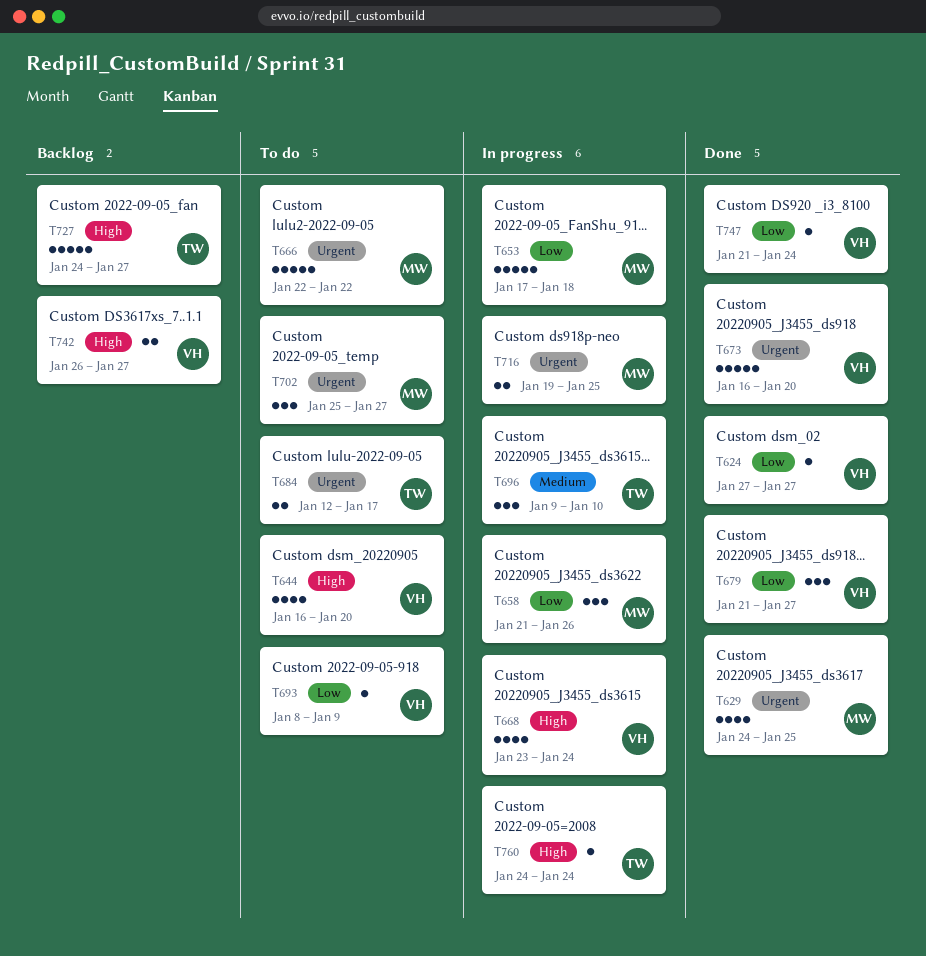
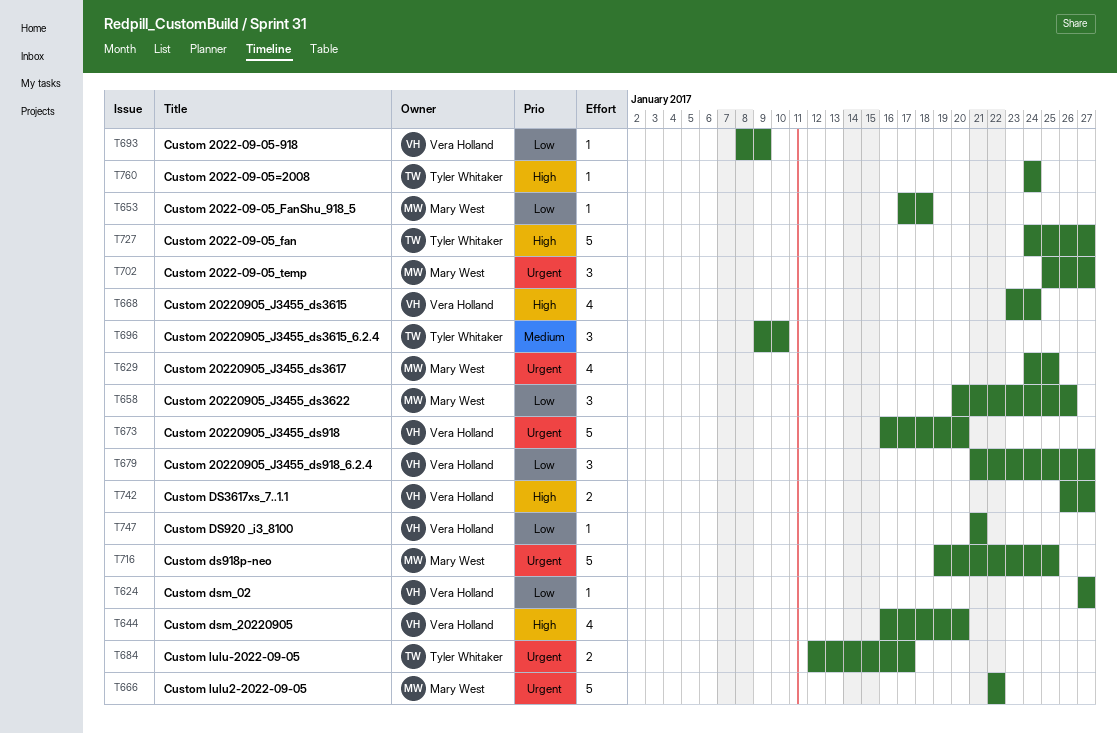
T653, estimate: 5 -> 1
T658, start: Jan 21 -> Jan 20
T716, estimate: 2 -> 5
T747, due: Jan 24 -> Jan 21

